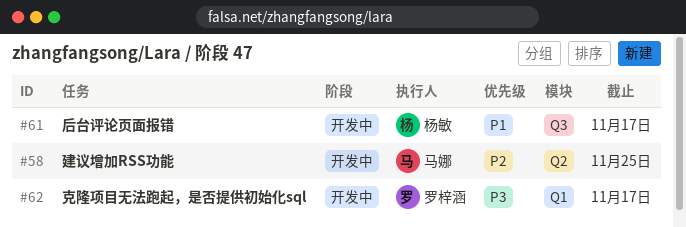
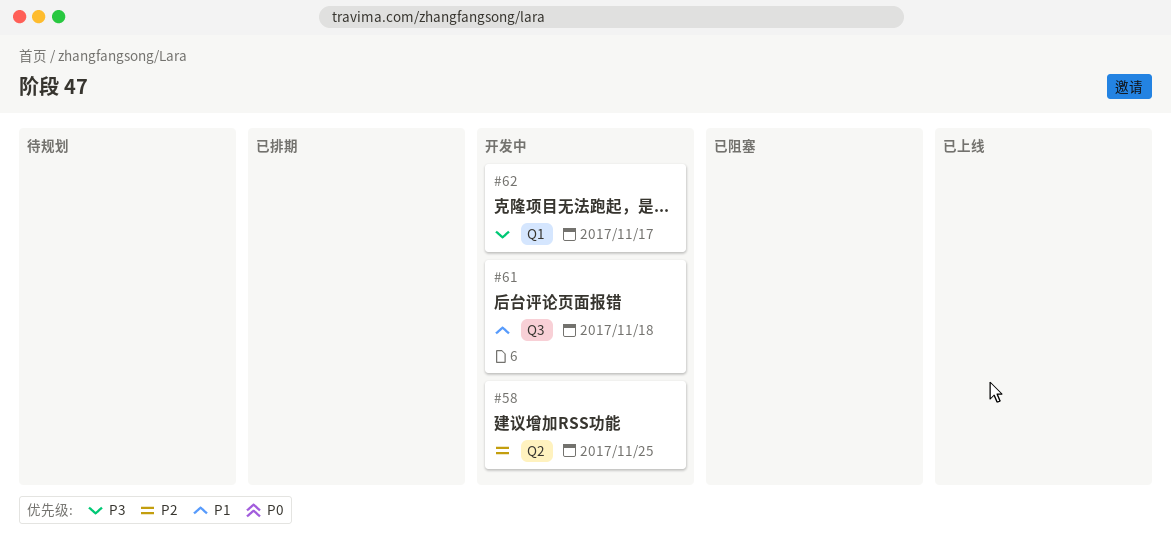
#61, due: Nov 17 -> Nov 18

